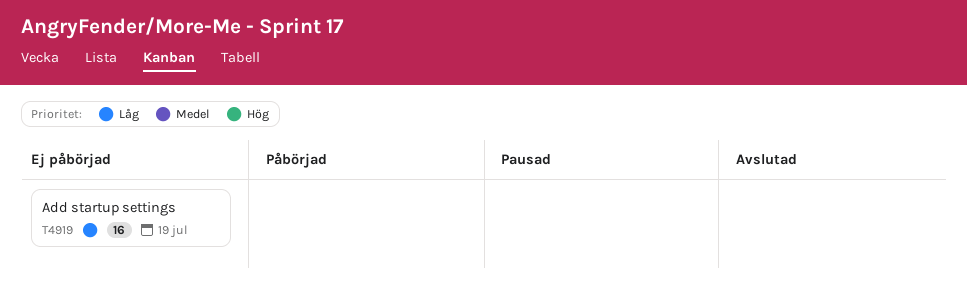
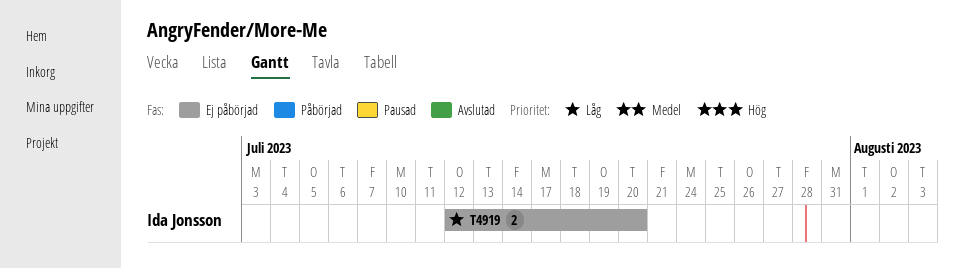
T4919, estimate: 16 -> 2
T4919, due: Jul 19 -> Jul 20

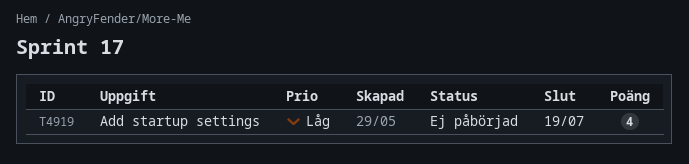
T4919, estimate: 2 -> 4
T4919, due: Jul 20 -> Jul 19

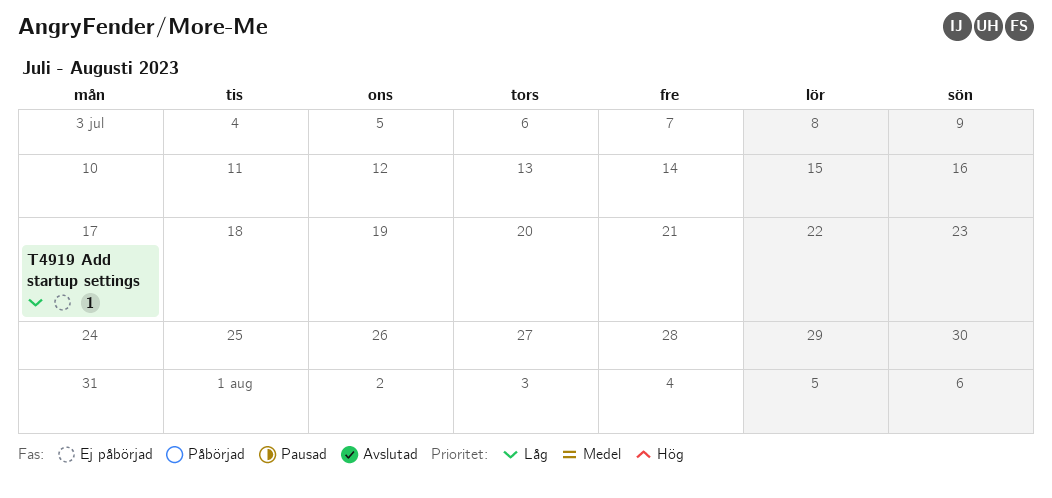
T4919, estimate: 4 -> 1
T4919, due: Jul 19 -> Jul 17

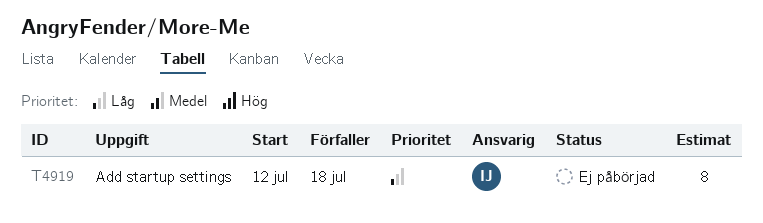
T4919, estimate: 1 -> 8
T4919, due: Jul 17 -> Jul 18

